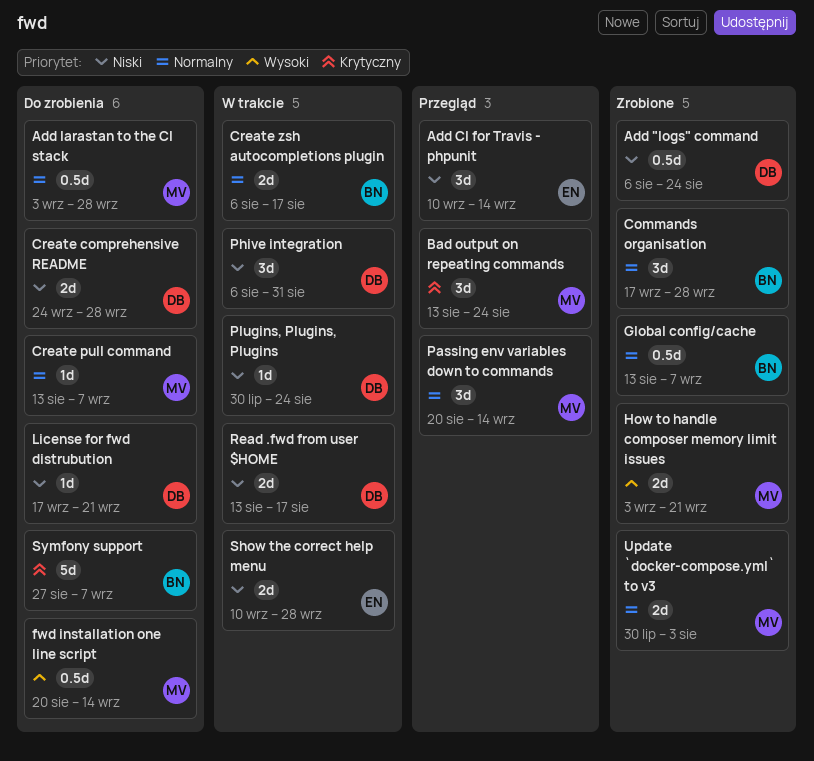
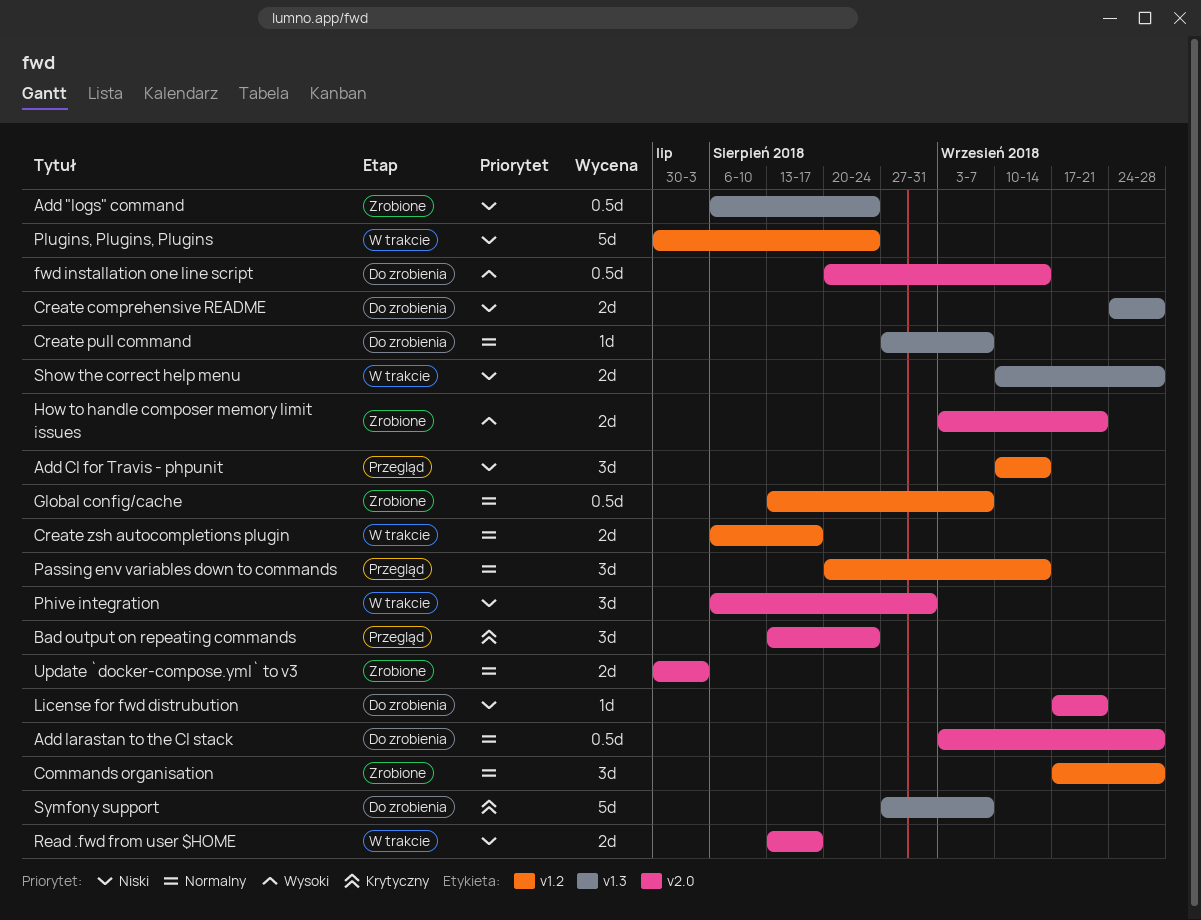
Create pull command, start: Aug 13 -> Aug 27
Plugins, Plugins, Plugins, estimate: 1d -> 5d

